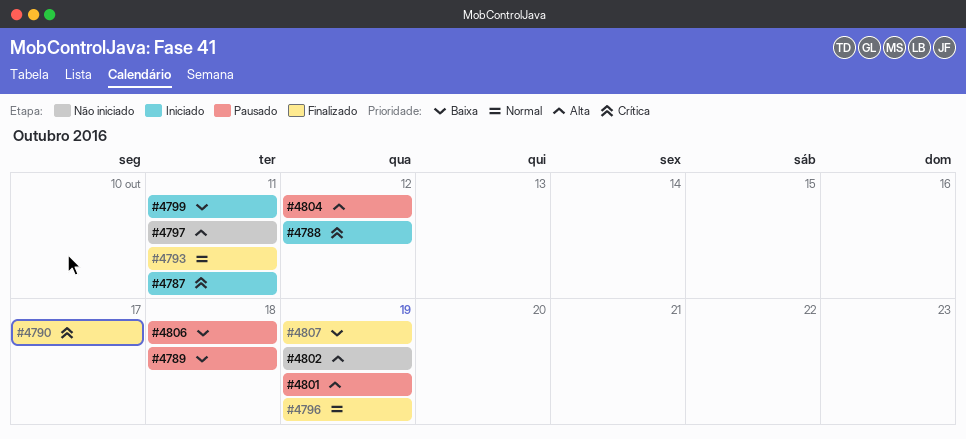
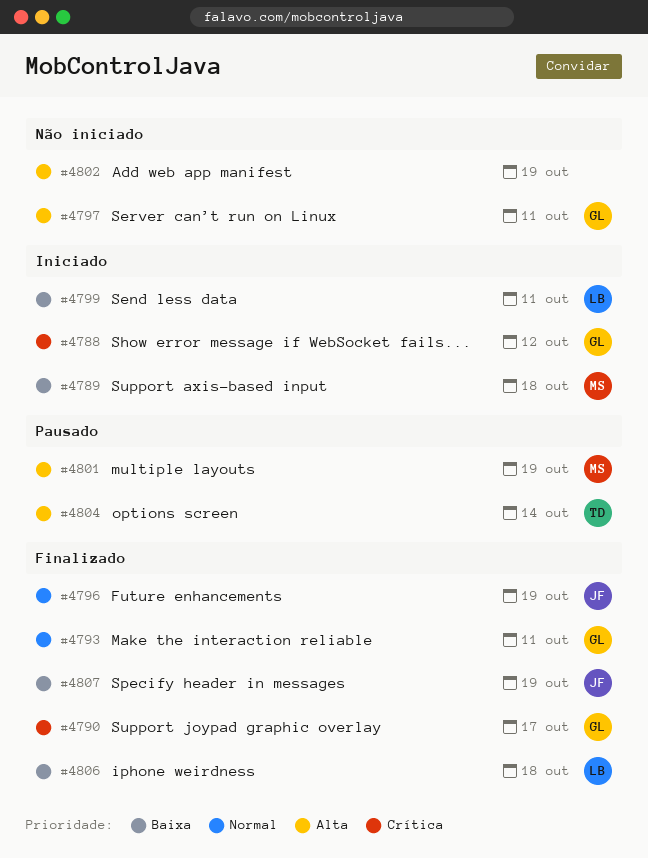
#4787: present -> none
#4789, status: Pausado -> Iniciado
#4804, due: Oct 12 -> Oct 14
#4806, status: Pausado -> Finalizado

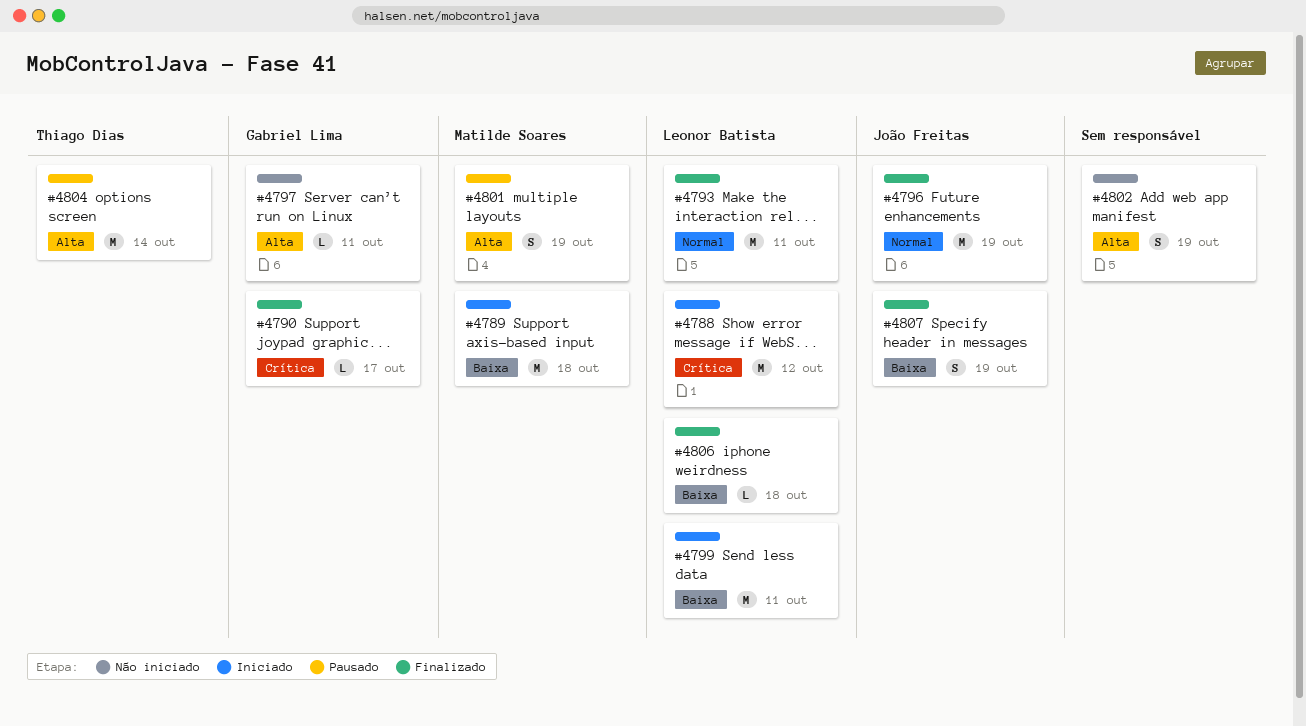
#4788, owner: Gabriel Lima -> Leonor Batista
#4793, owner: Gabriel Lima -> Leonor Batista

